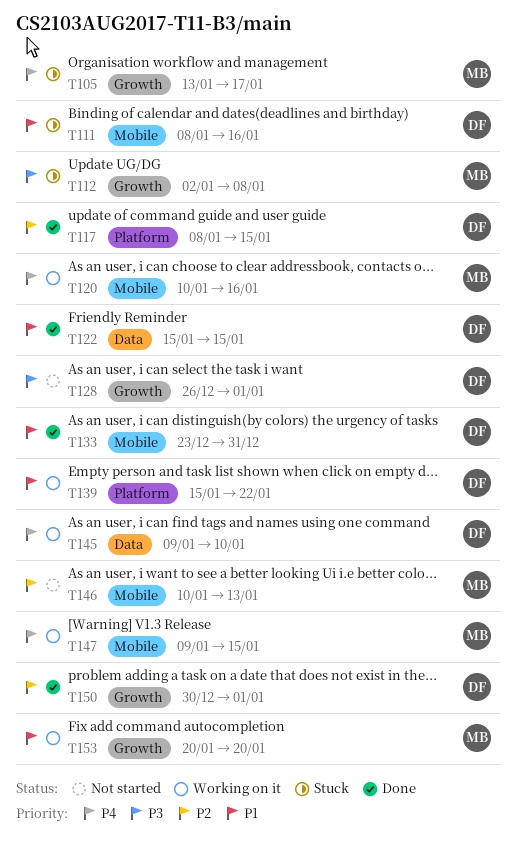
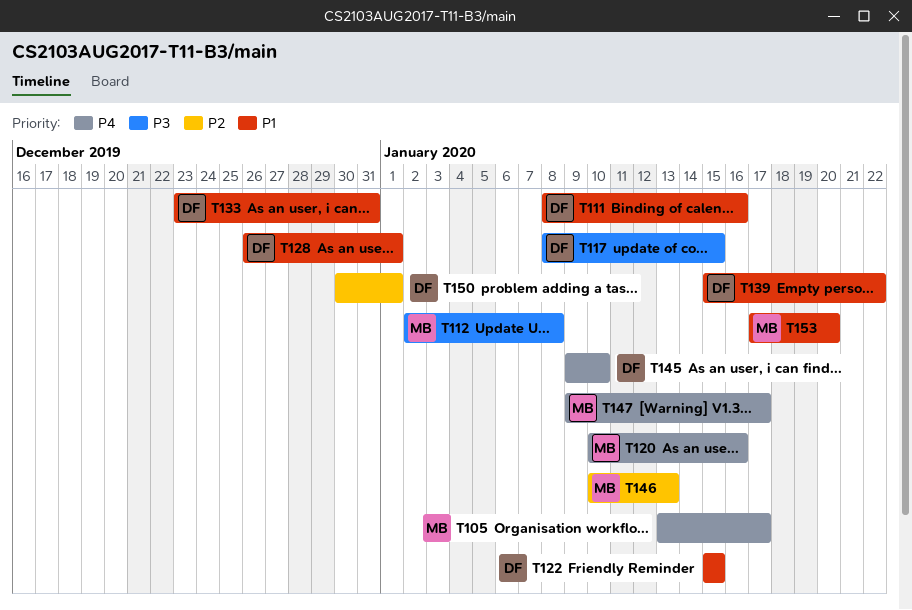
T117, priority: P2 -> P3
T128, priority: P3 -> P1
T147, due: Jan 15 -> Jan 17
T153, start: Jan 20 -> Jan 17

